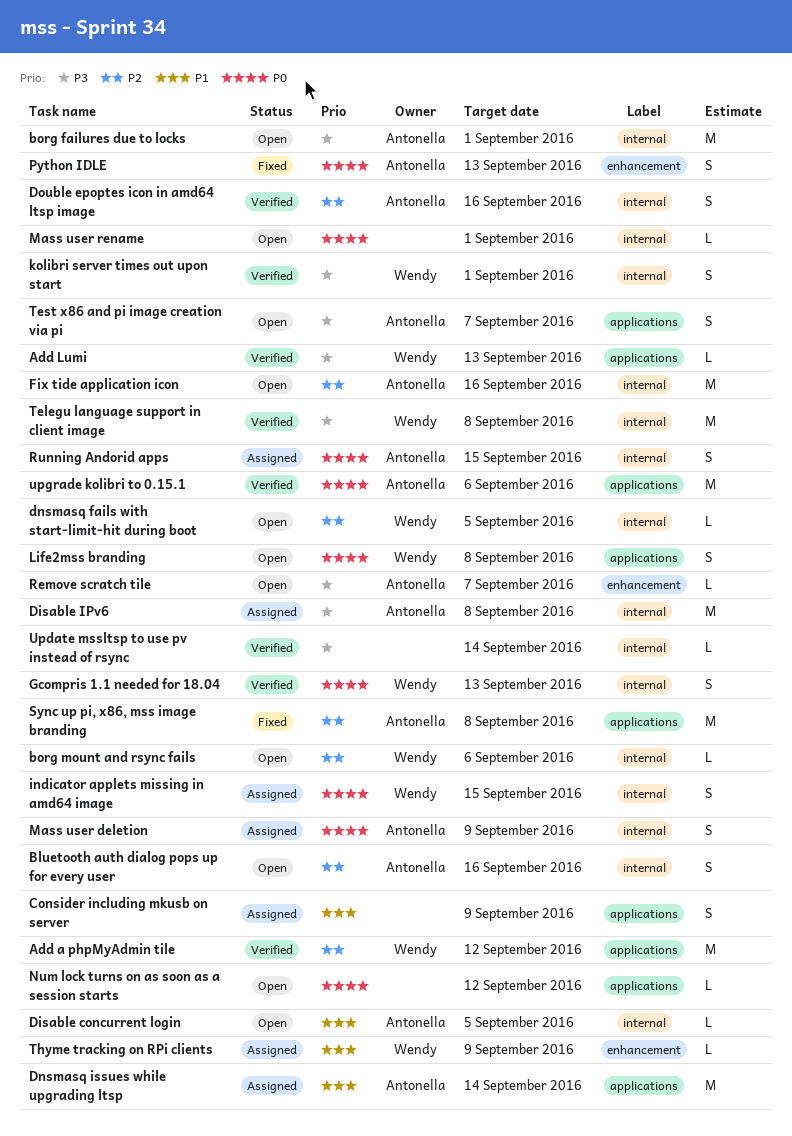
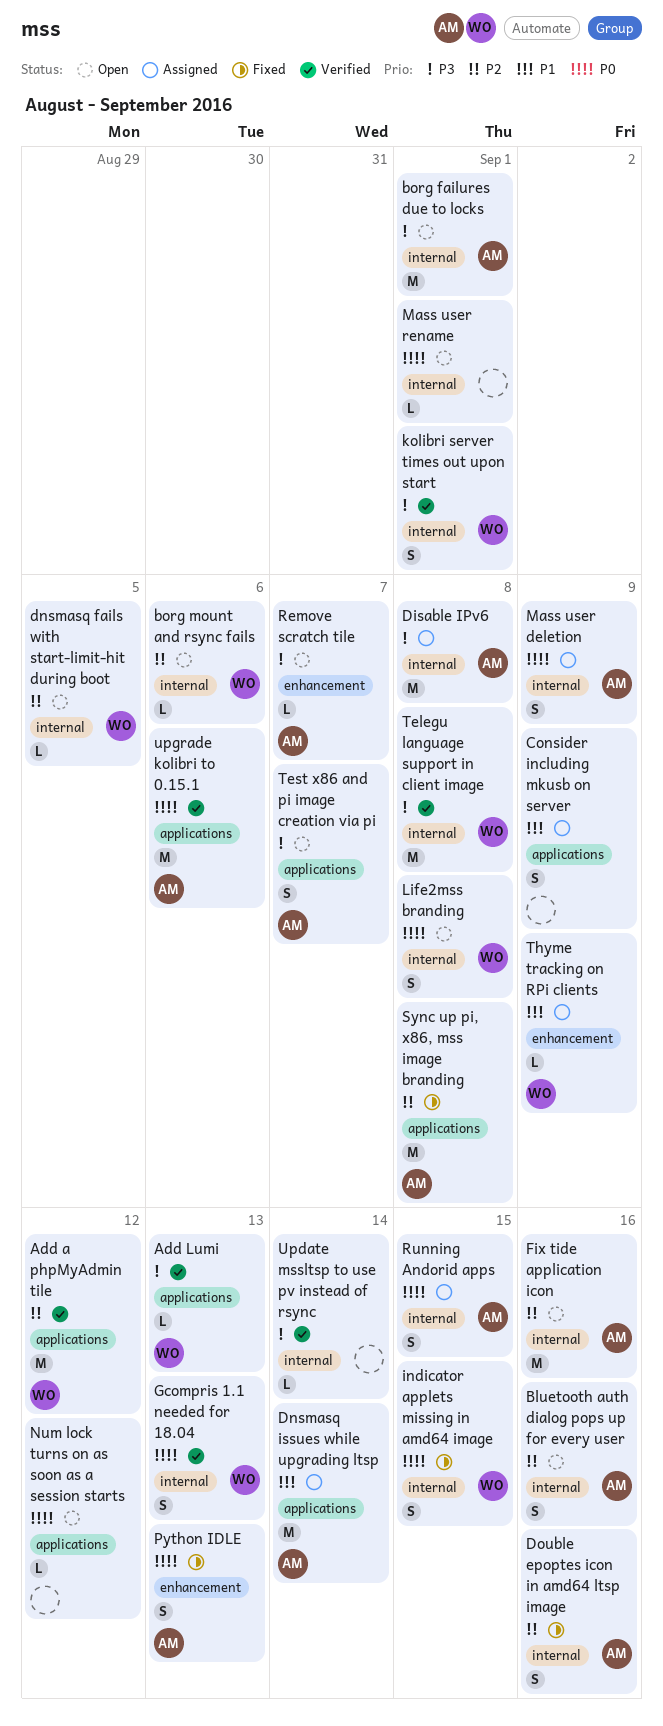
Disable concurrent login: present -> none
Double epoptes icon in amd64 ltsp image, status: Verified -> Fixed
indicator applets missing in amd64 image, status: Assigned -> Fixed
Life2mss branding, label: applications -> internal

